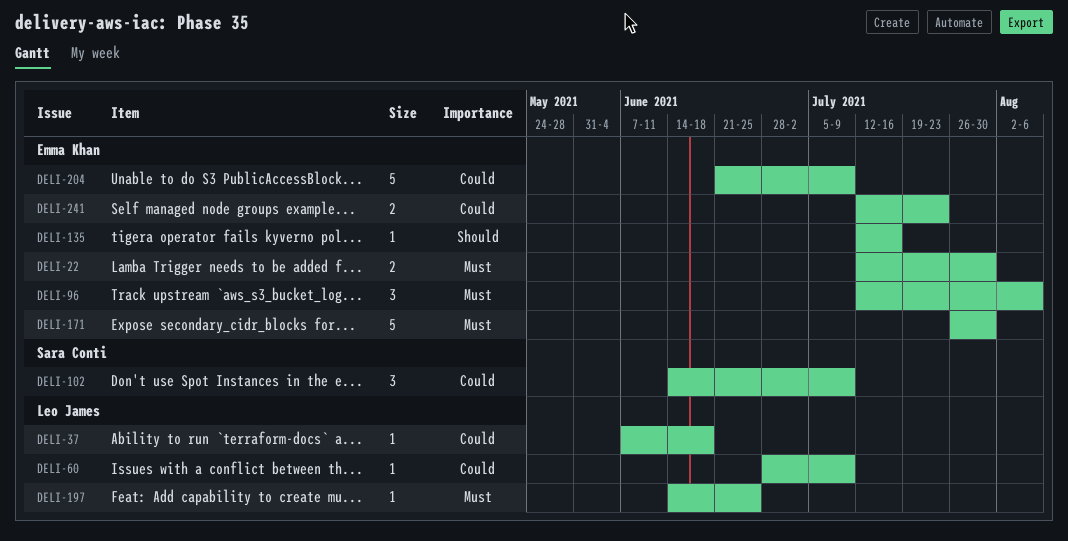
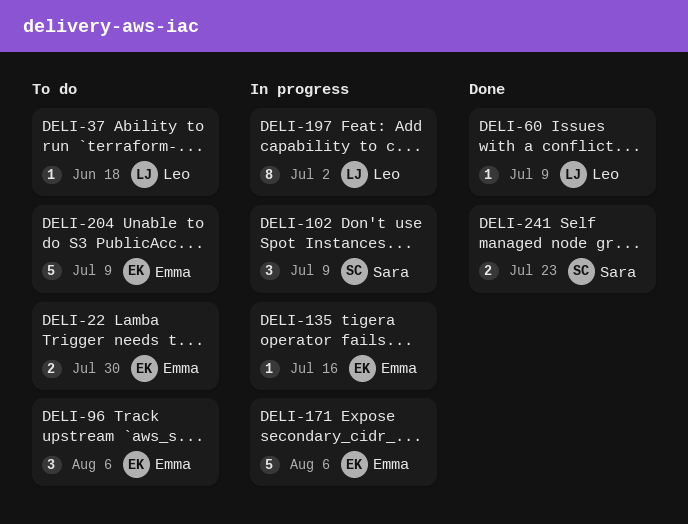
DELI-171, due: Jul 30 -> Aug 6
DELI-197, estimate: 1 -> 8
DELI-197, due: Jun 25 -> Jul 2
DELI-241, owner: Emma Khan -> Sara Conti

